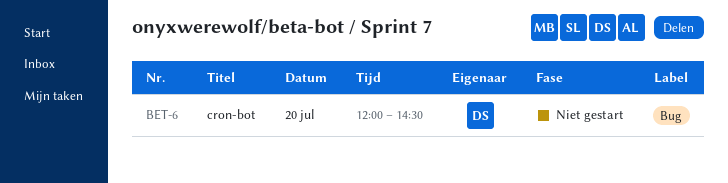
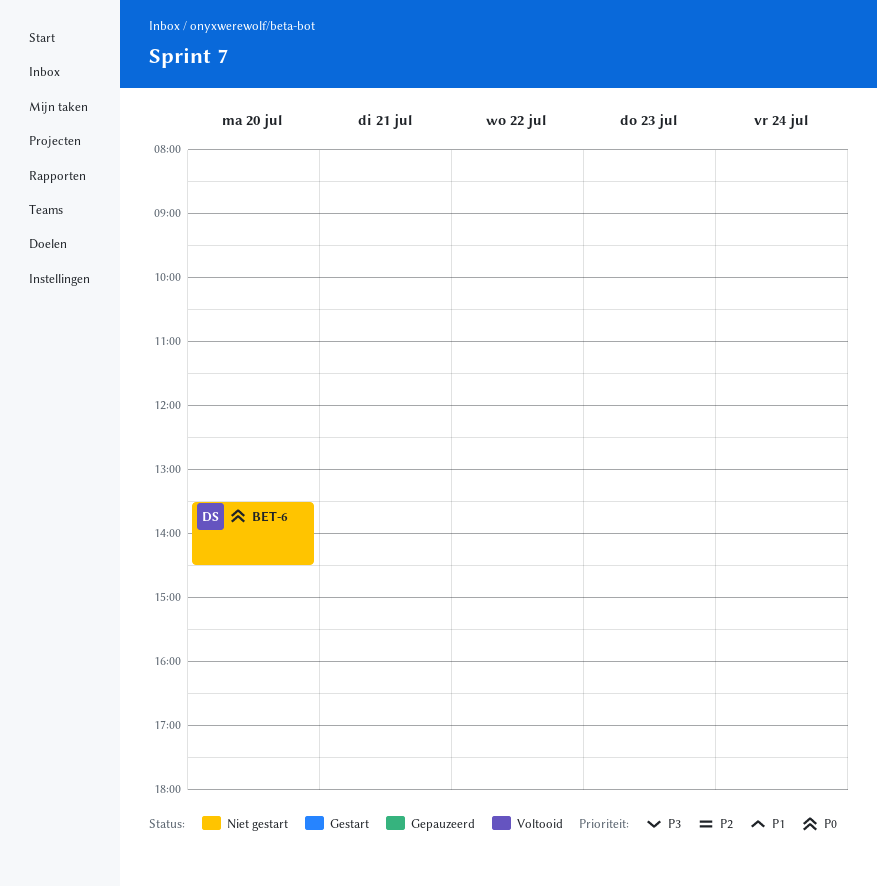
BET-6, begins: 12:00 -> 13:30

